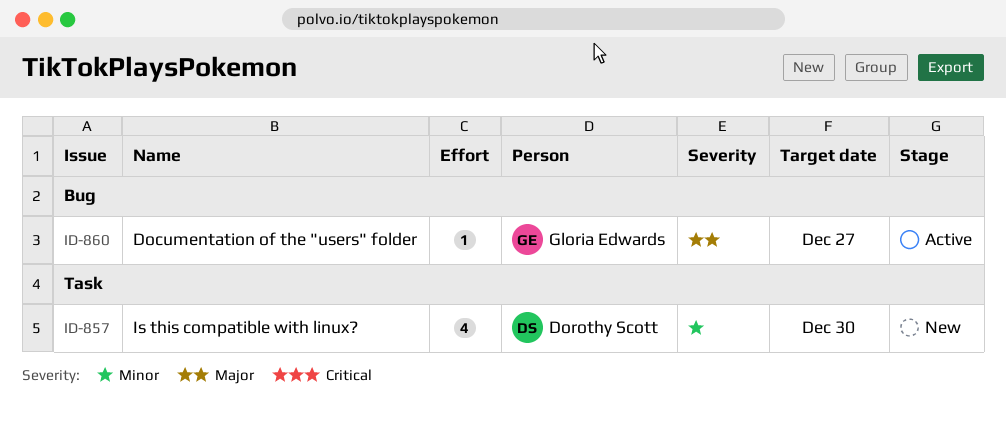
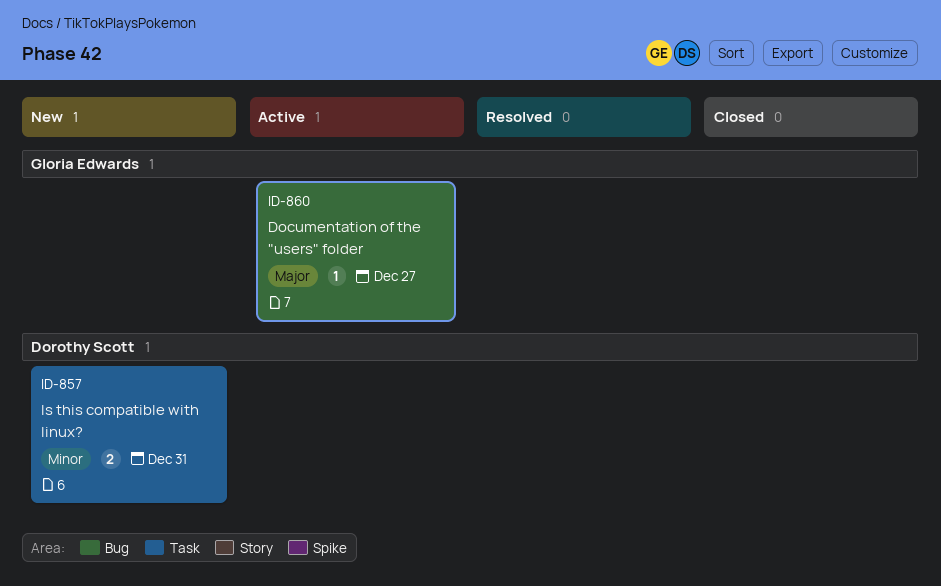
ID-857, estimate: 4 -> 2
ID-857, due: Dec 30 -> Dec 31

